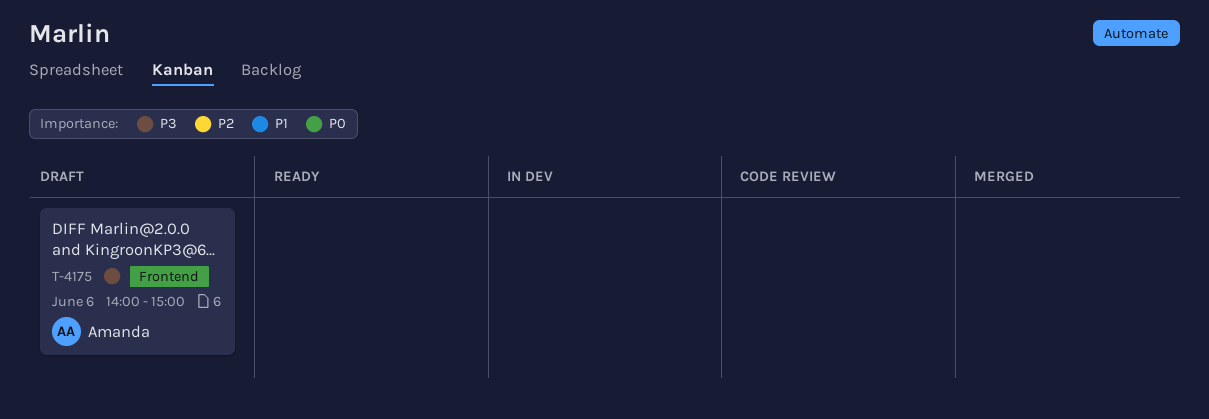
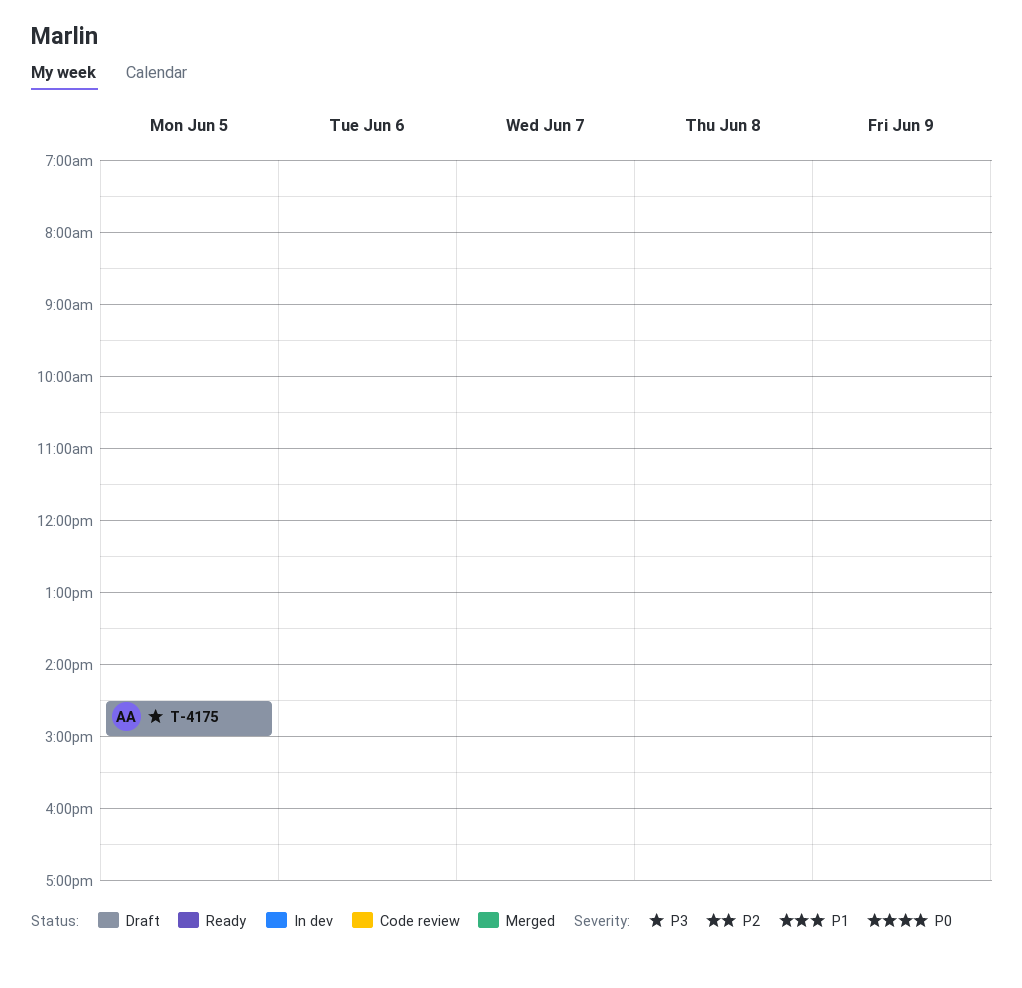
T-4175, day: Jun 6 -> Jun 5
T-4175, begins: 14:00 -> 14:30

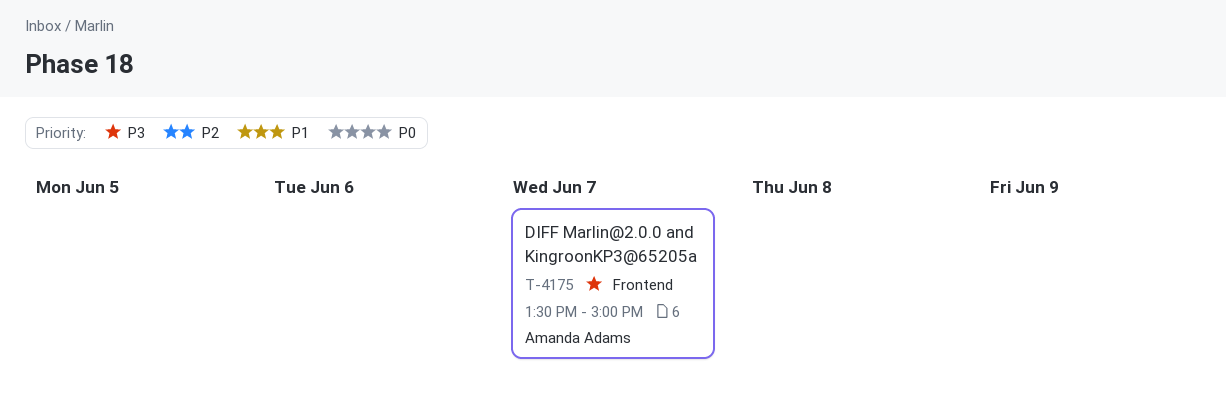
T-4175, day: Jun 5 -> Jun 7
T-4175, begins: 14:30 -> 13:30

